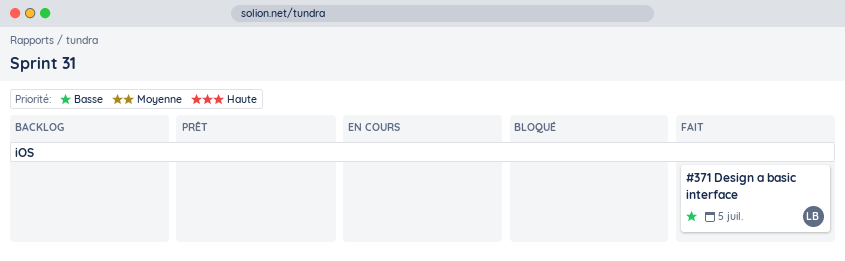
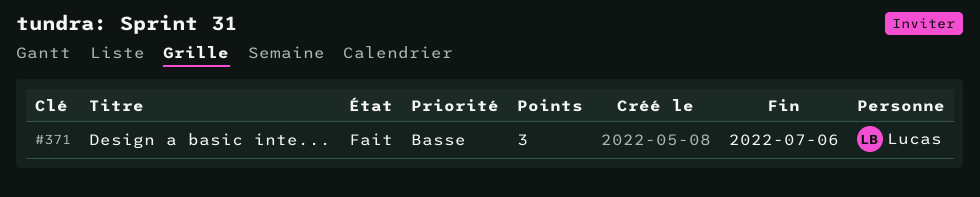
#371, due: Jul 5 -> Jul 6

